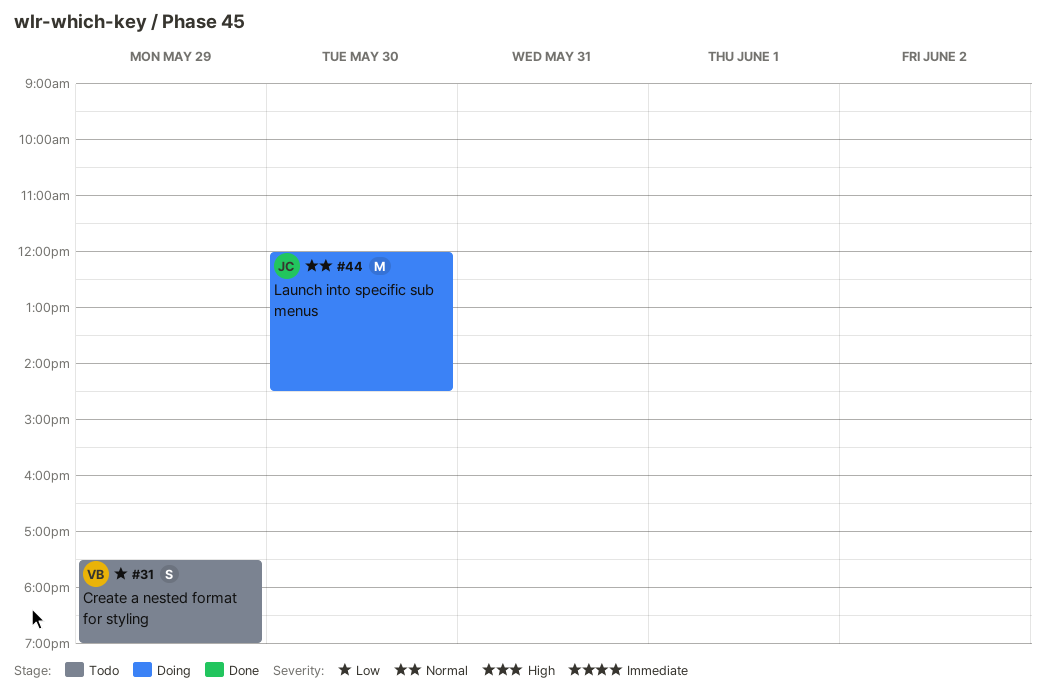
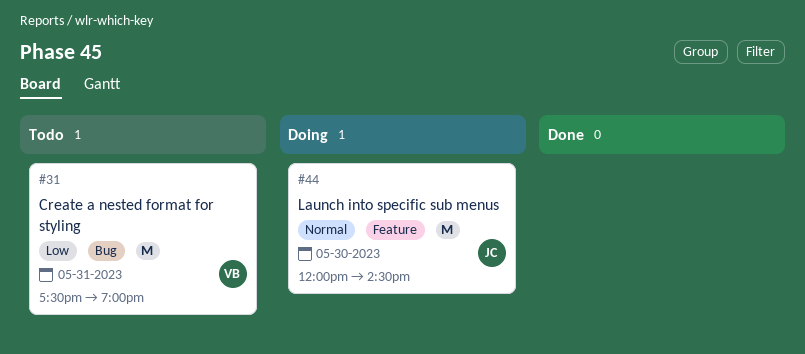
#31, estimate: S -> M
#31, day: May 29 -> May 31

